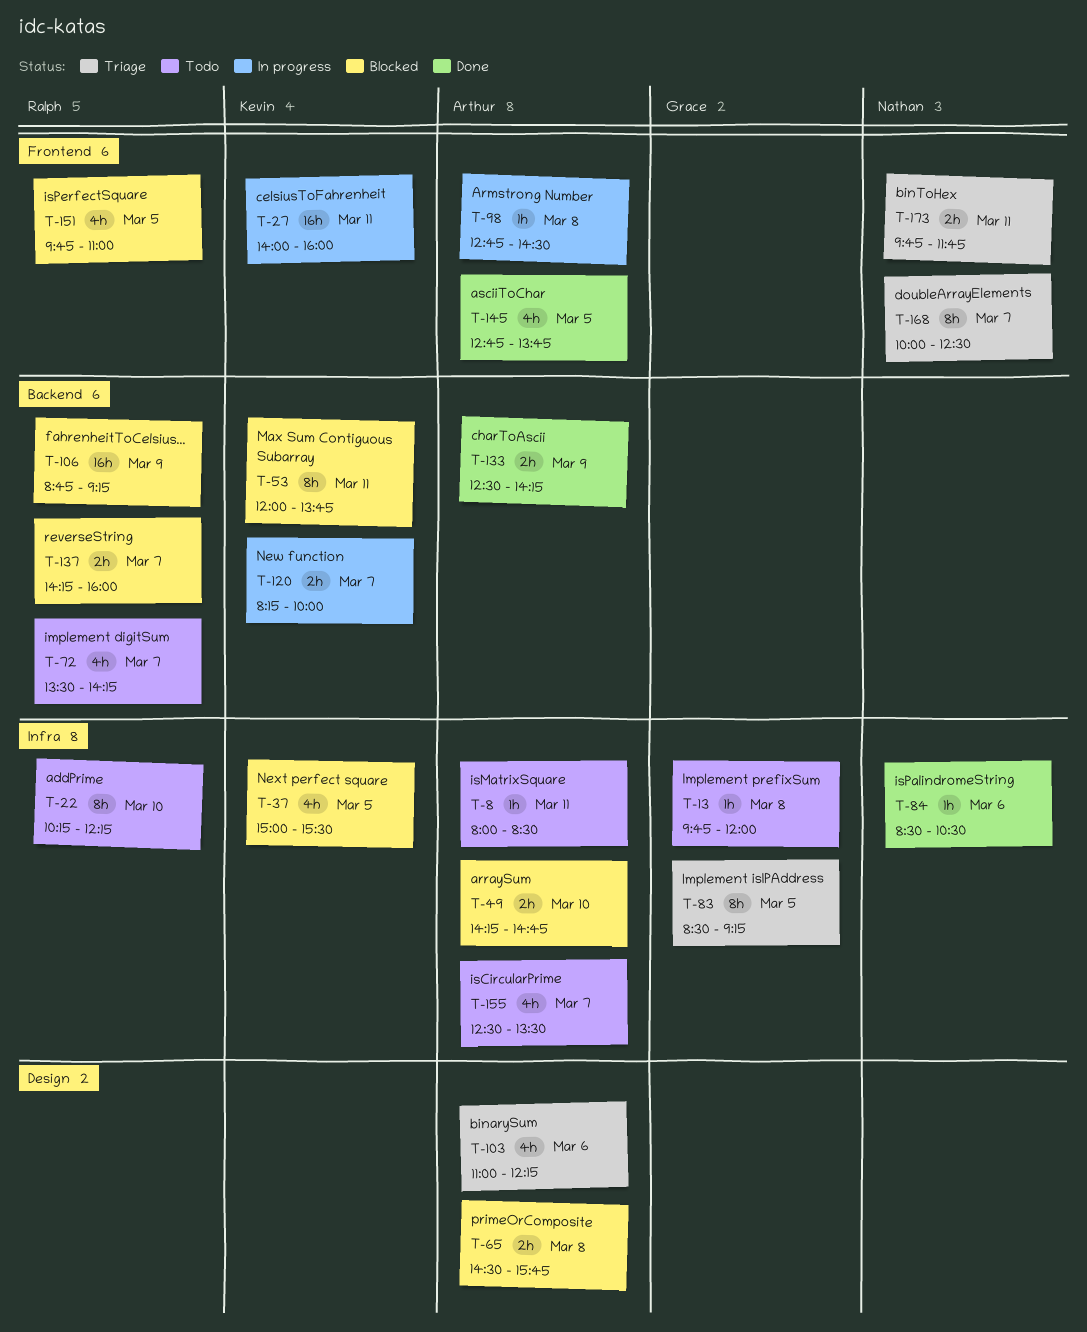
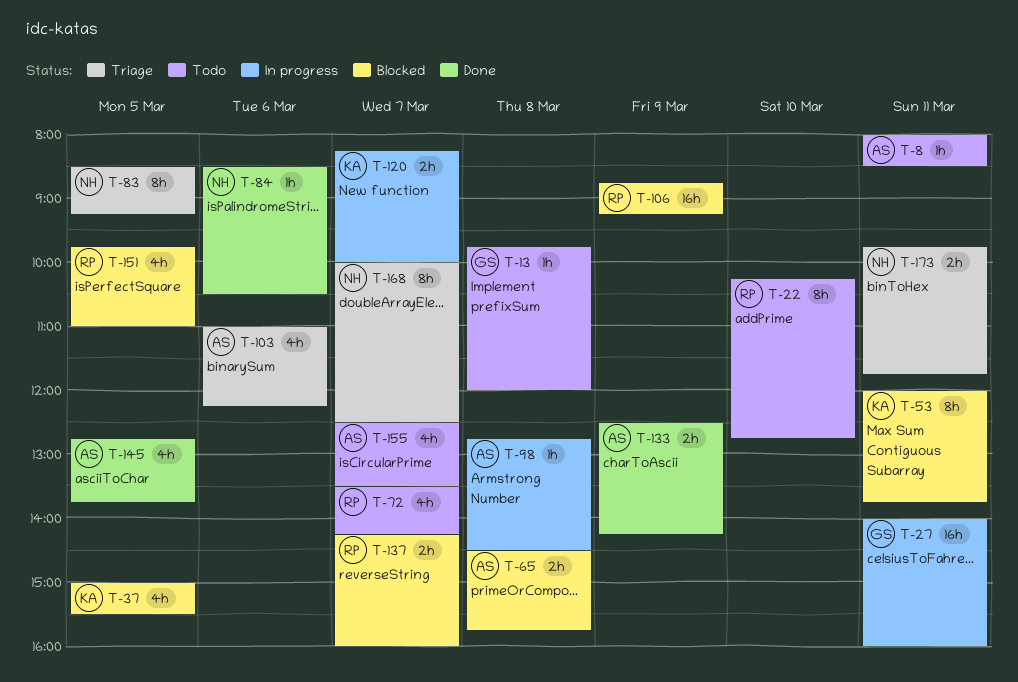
T-22, ends: 12:15 -> 12:45
T-27, owner: Kevin -> Grace
T-49: present -> none
T-83, owner: Grace -> Nathan

